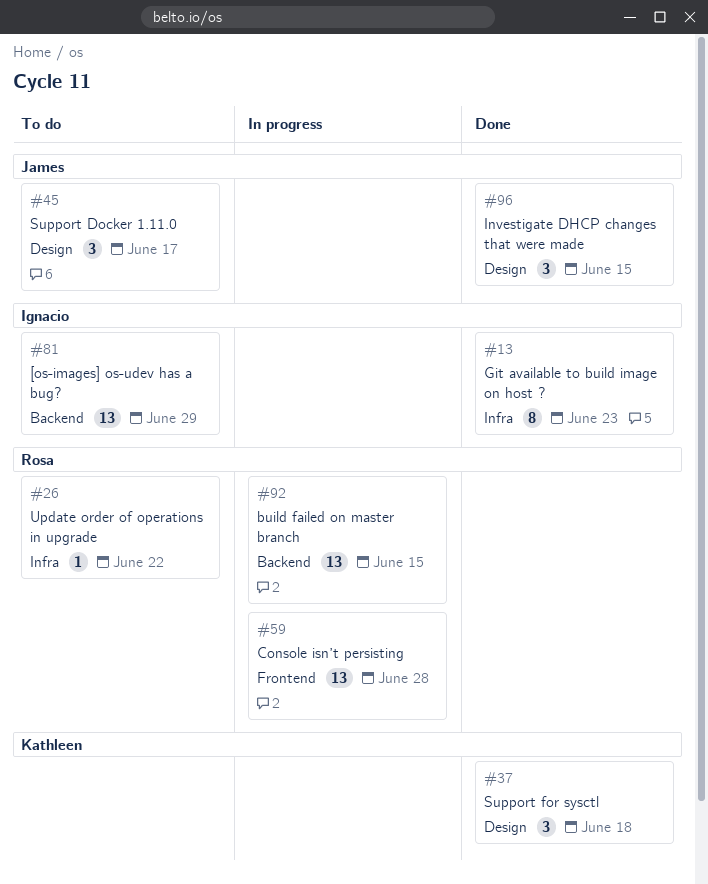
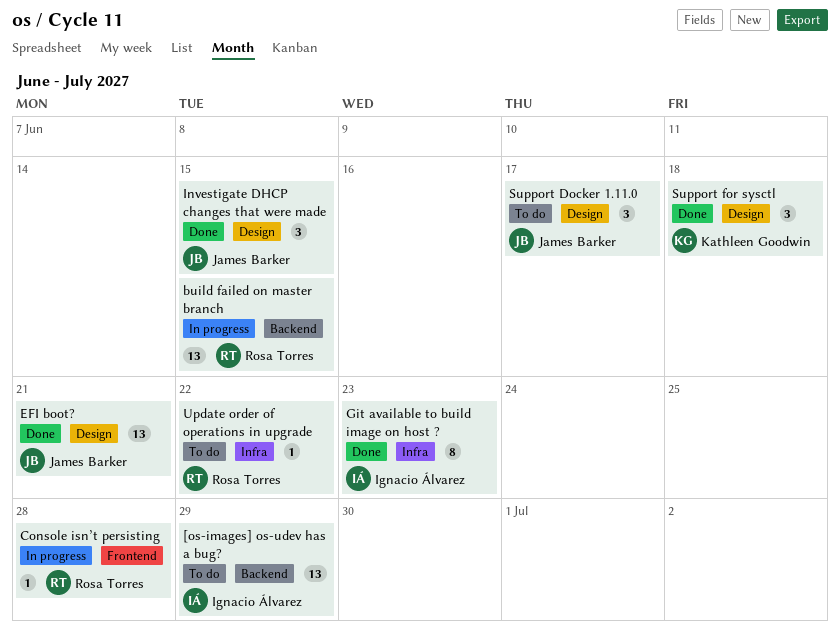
Console isn’t persisting, estimate: 13 -> 1
EFI boot?: none -> present

